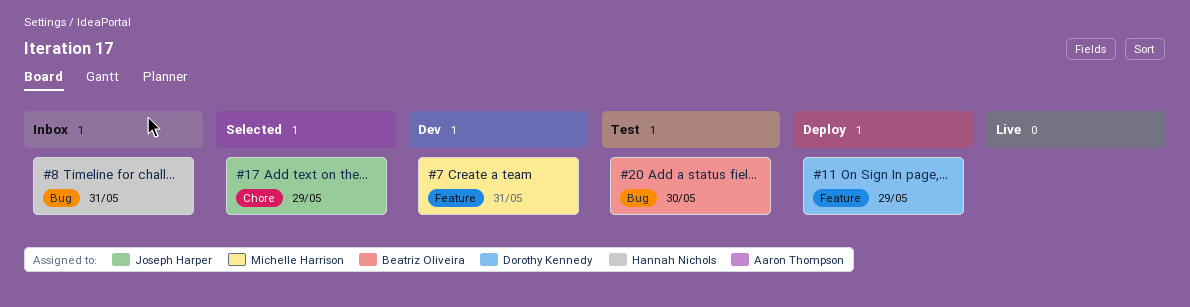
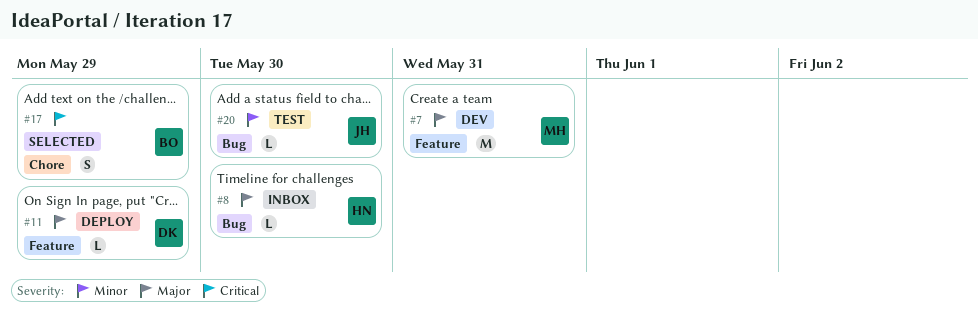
#8, due: May 31 -> May 30
#17, owner: Joseph Harper -> Beatriz Oliveira
#20, owner: Beatriz Oliveira -> Joseph Harper

